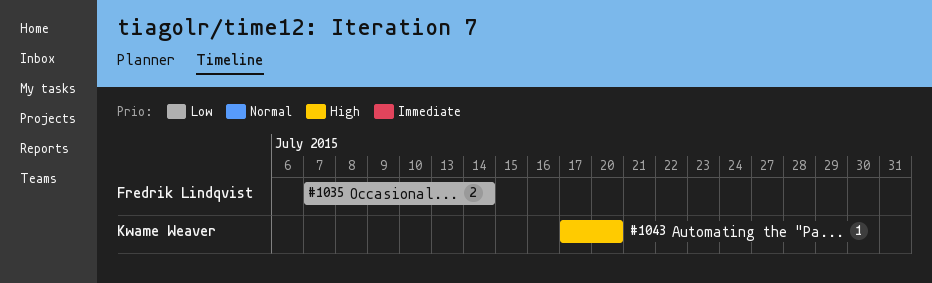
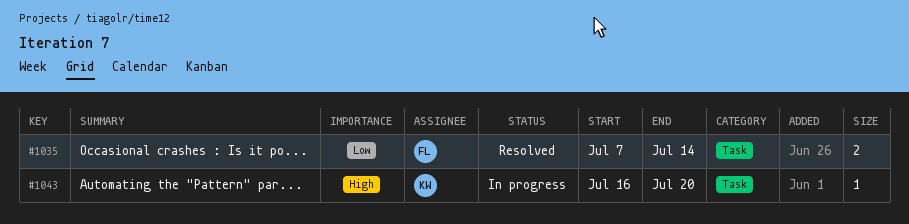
#1043, start: Jul 17 -> Jul 16

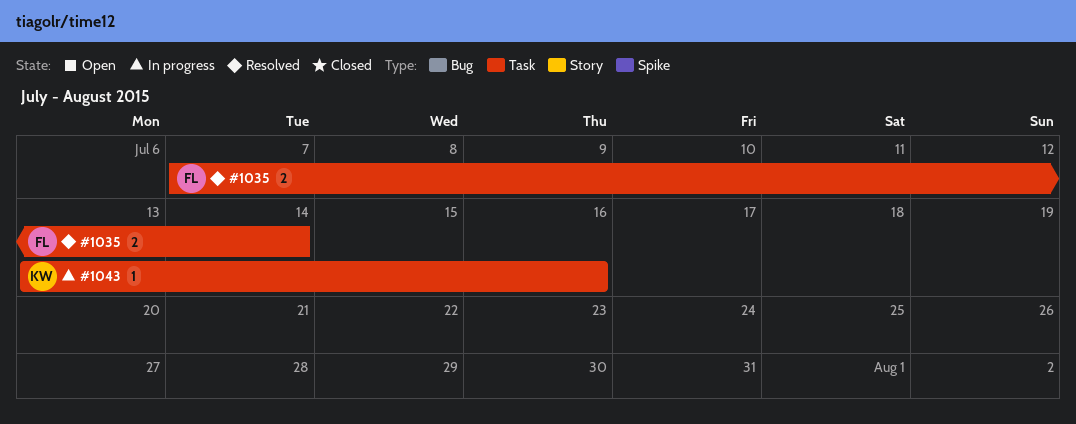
#1043, start: Jul 16 -> Jul 13
#1043, due: Jul 20 -> Jul 16

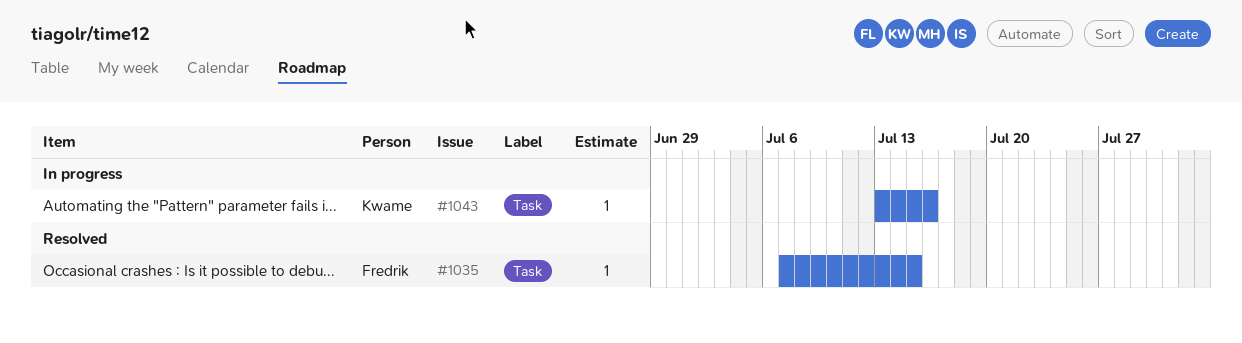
#1035, estimate: 2 -> 1
#1035, due: Jul 14 -> Jul 15

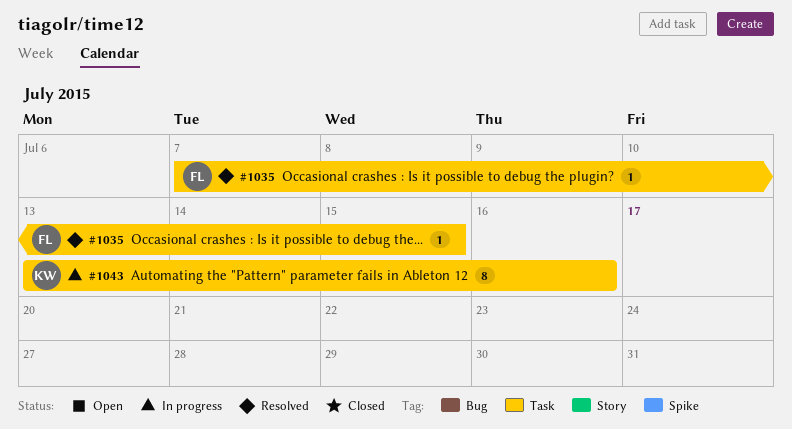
#1043, estimate: 1 -> 8

